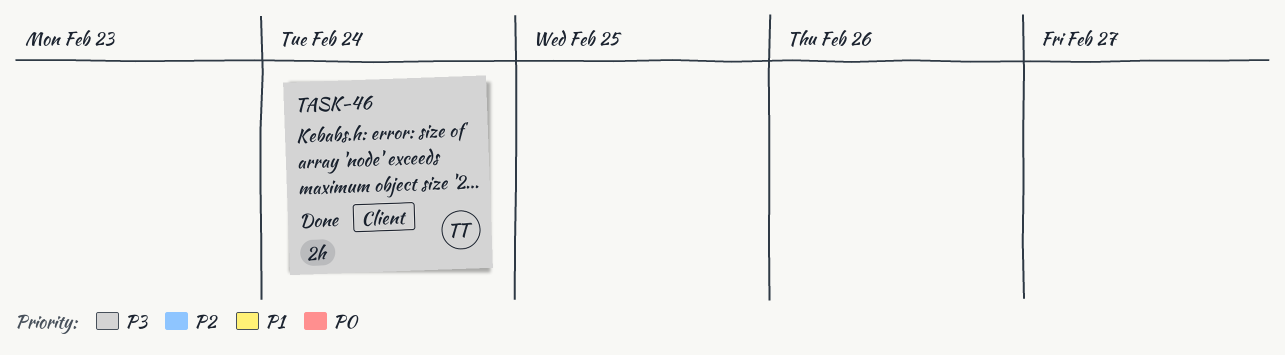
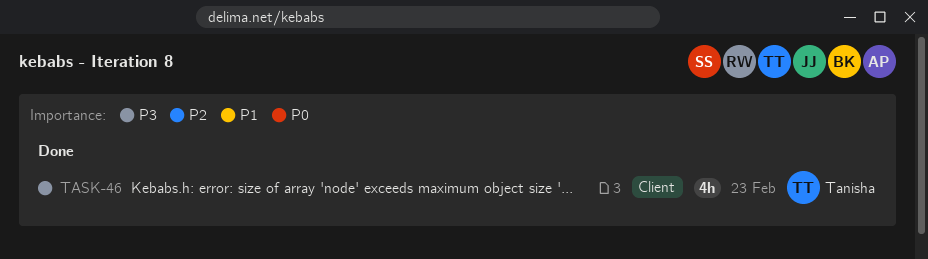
TASK-46, estimate: 2h -> 4h
TASK-46, due: Feb 24 -> Feb 23

